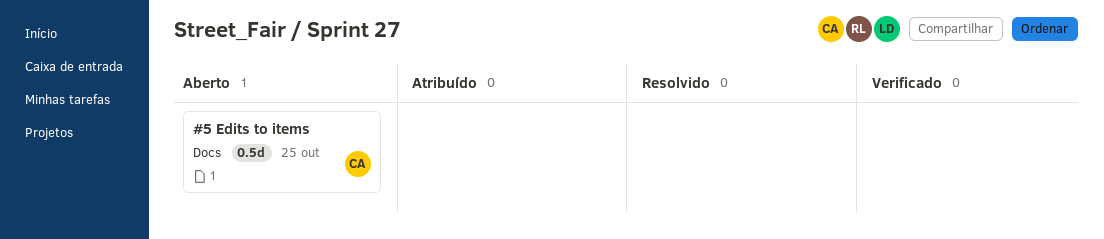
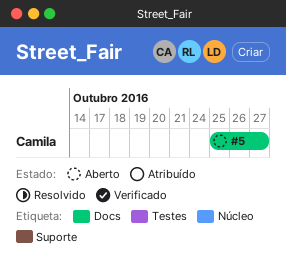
#5, due: Oct 25 -> Oct 27

